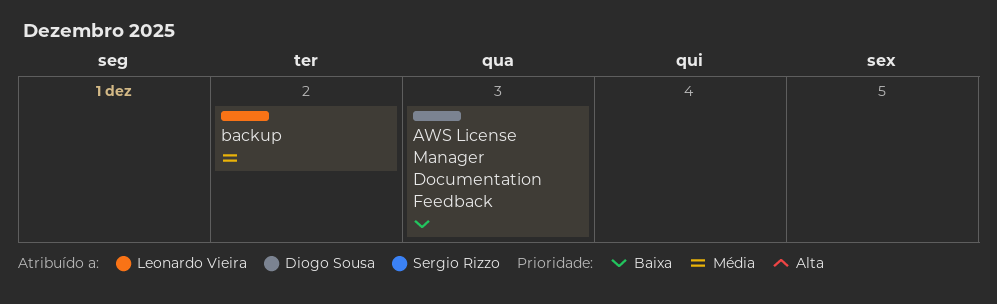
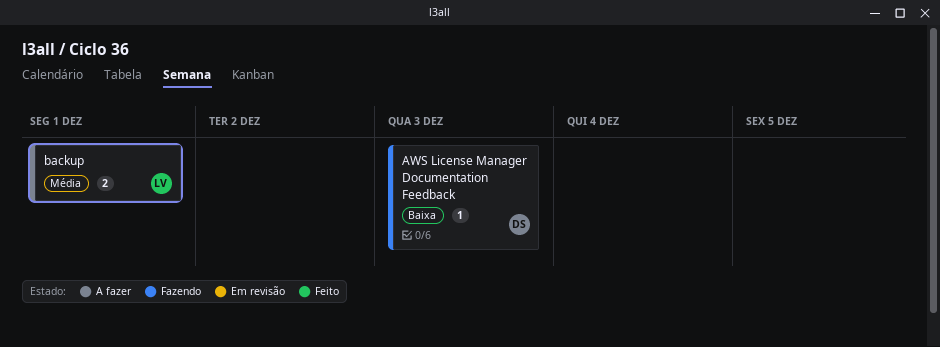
backup, due: Dec 2 -> Dec 1

